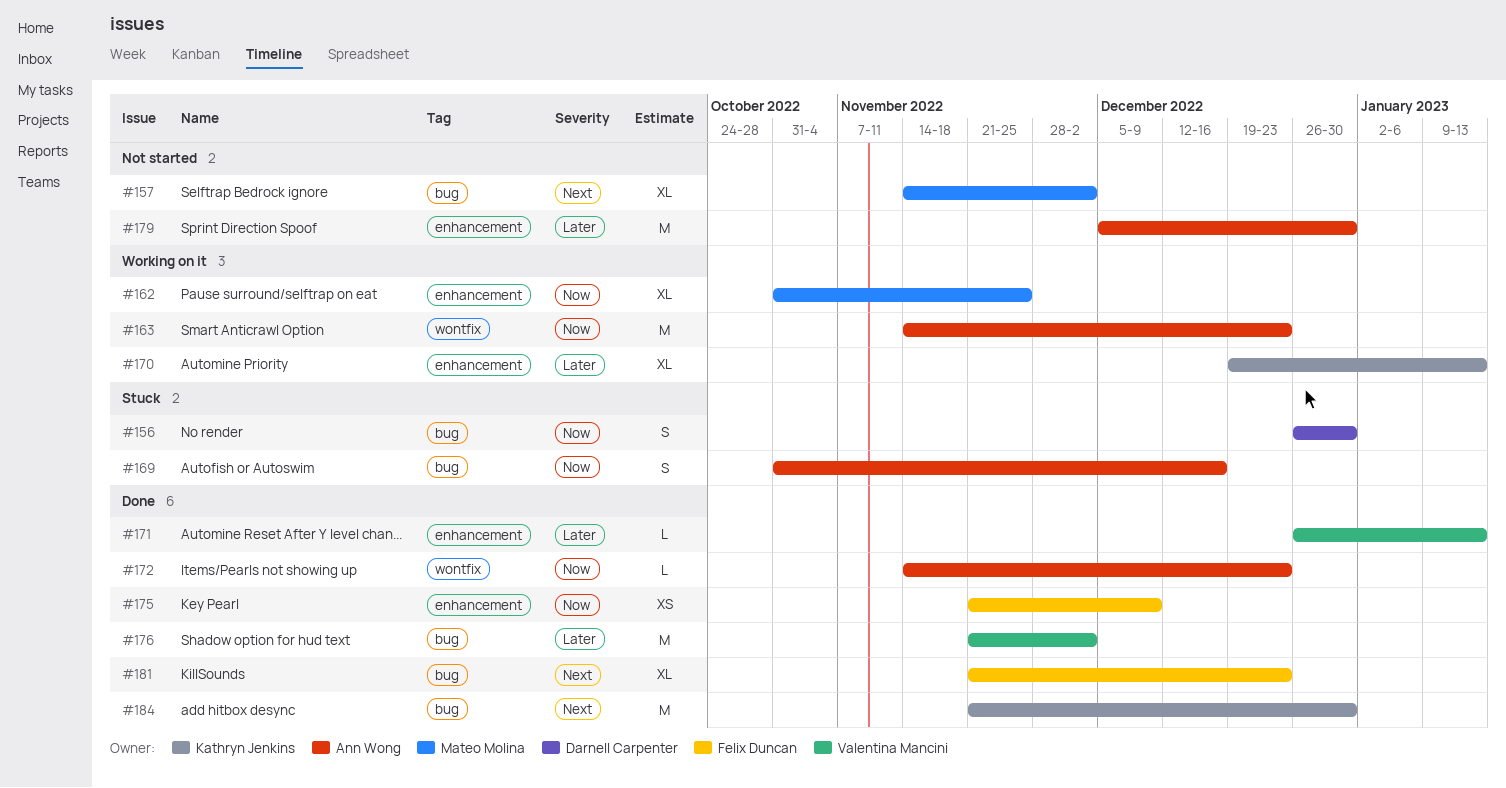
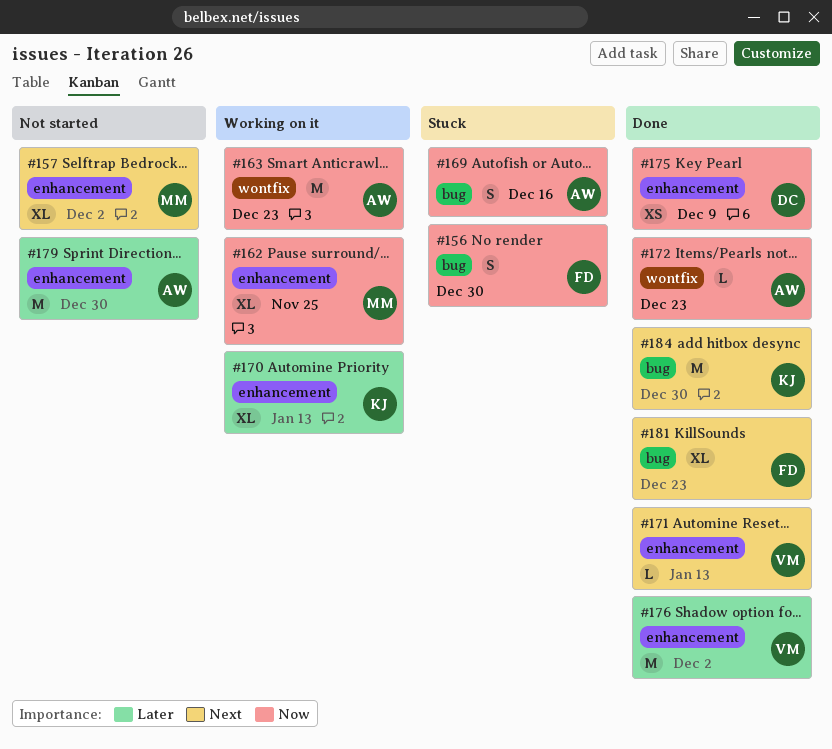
#156, owner: Darnell Carpenter -> Felix Duncan
#157, label: bug -> enhancement
#171, priority: Later -> Next
#175, owner: Felix Duncan -> Darnell Carpenter
#176, label: bug -> enhancement

